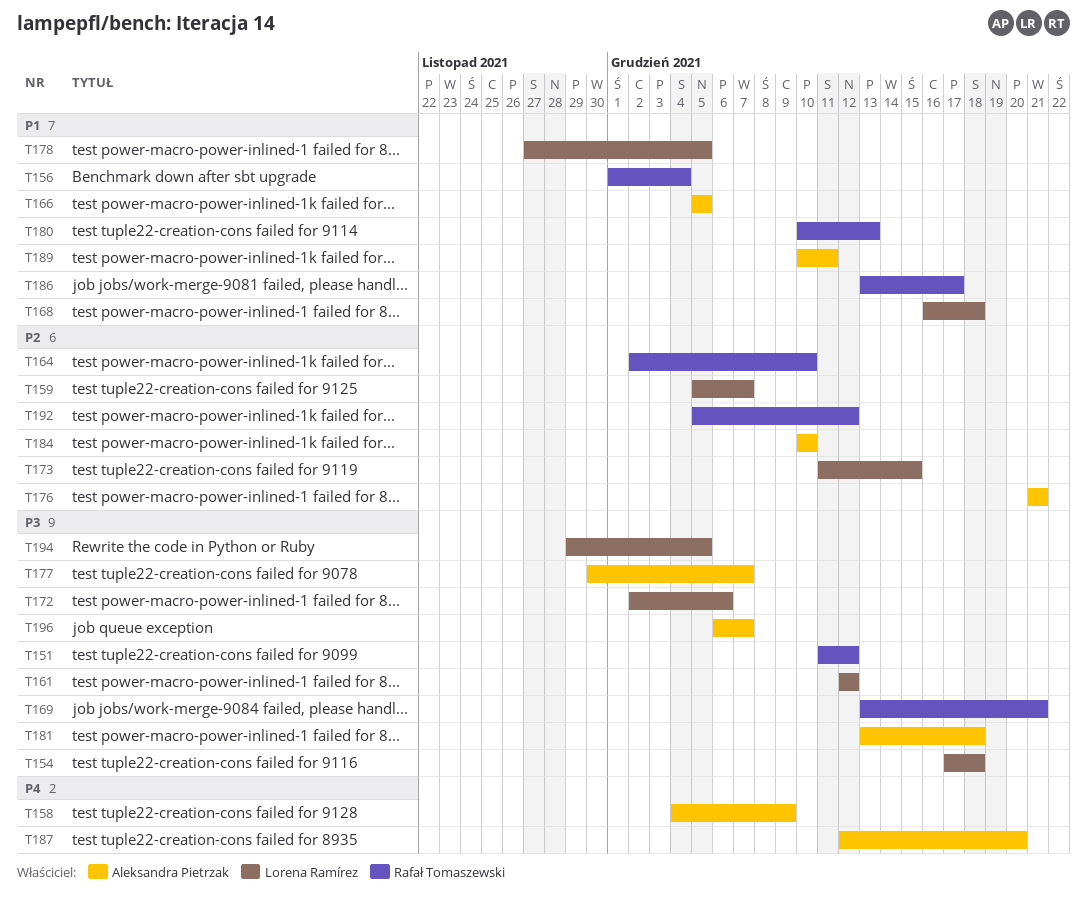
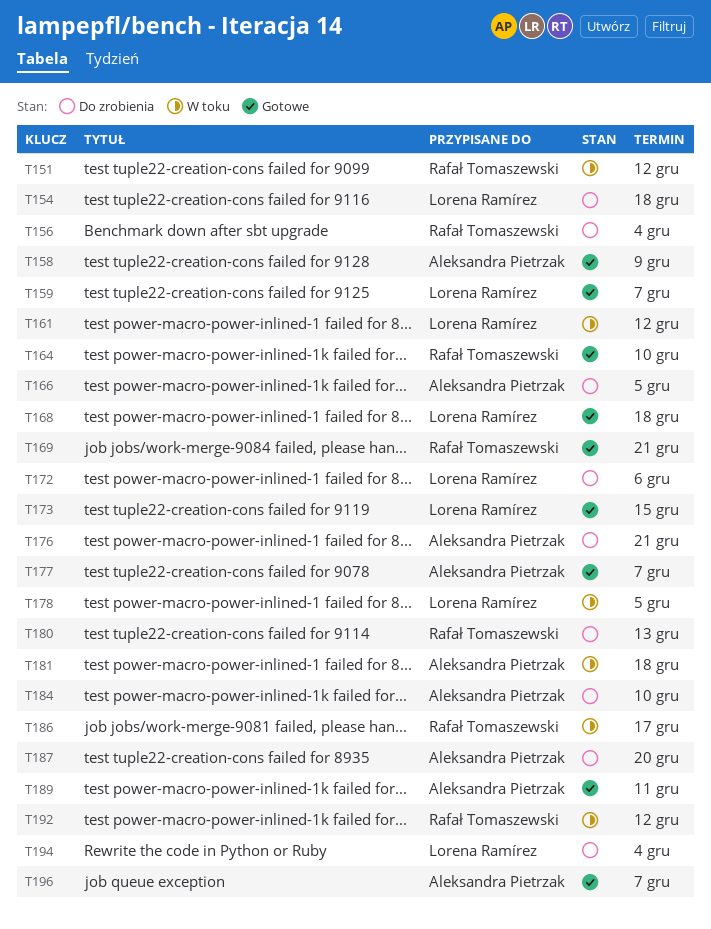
T194, due: Dec 5 -> Dec 4

